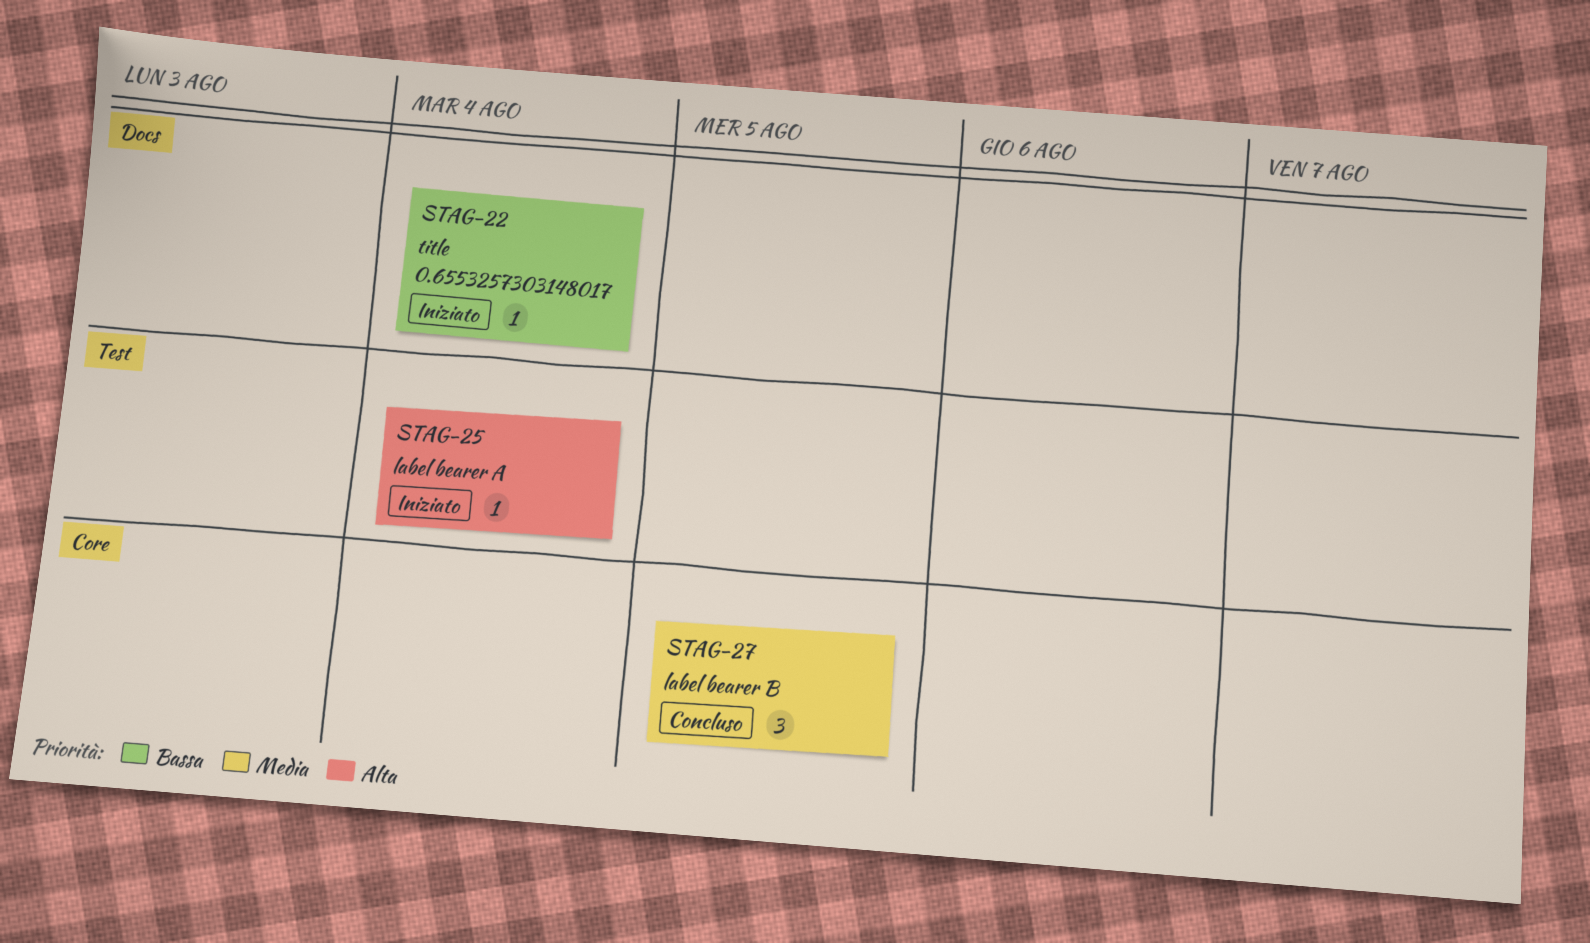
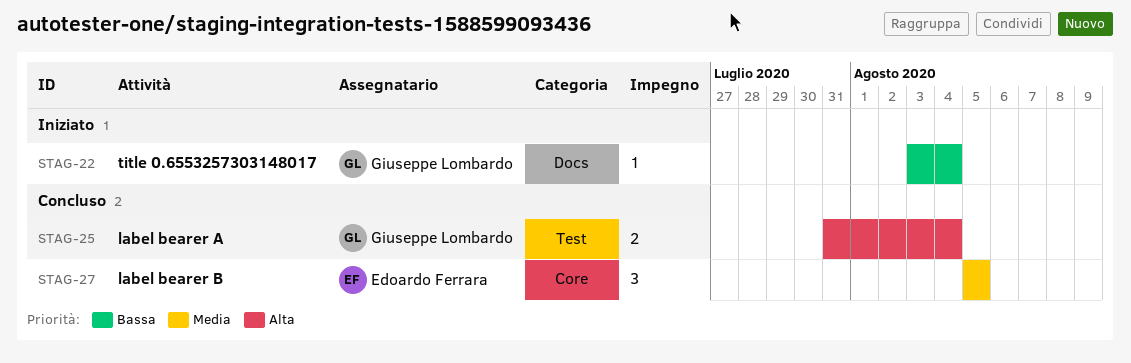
STAG-25, status: Iniziato -> Concluso
STAG-25, estimate: 1 -> 2

